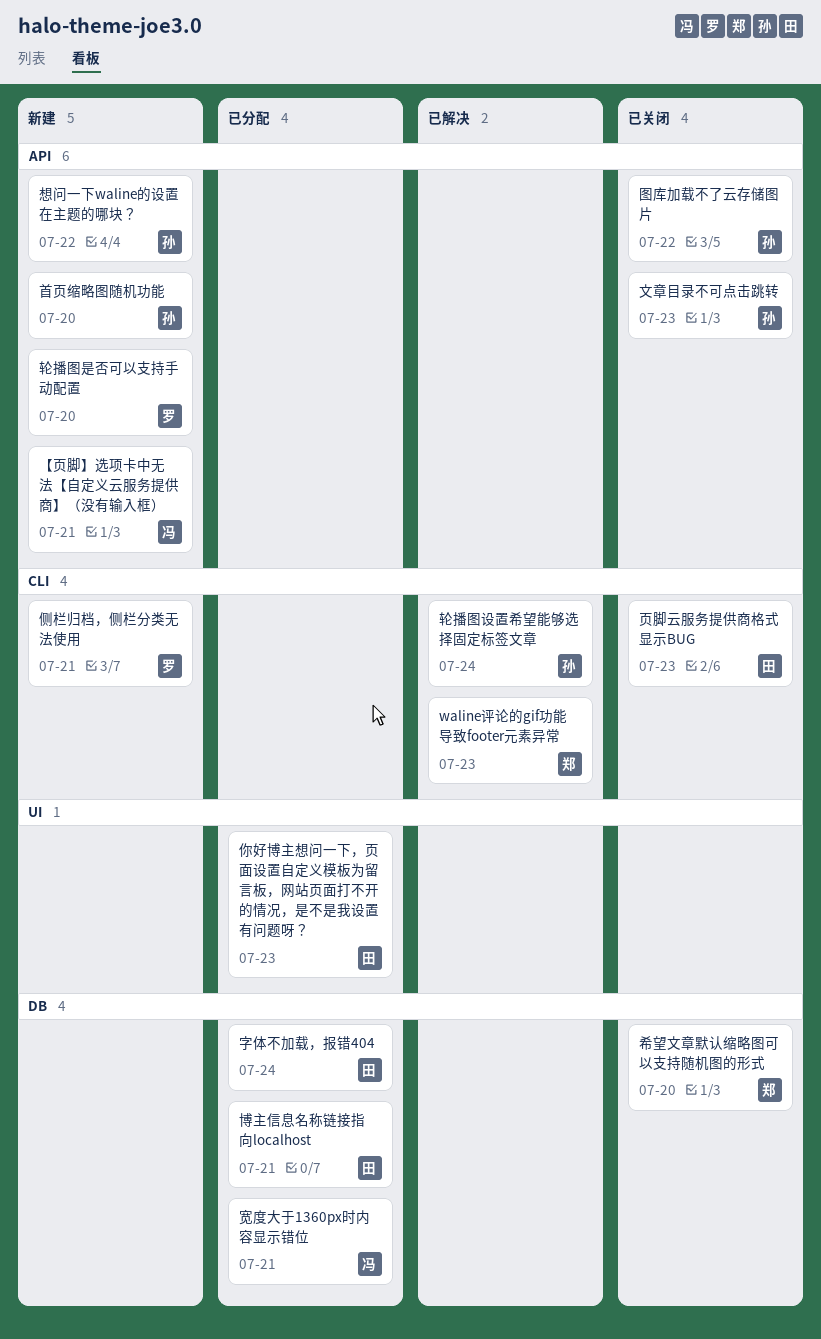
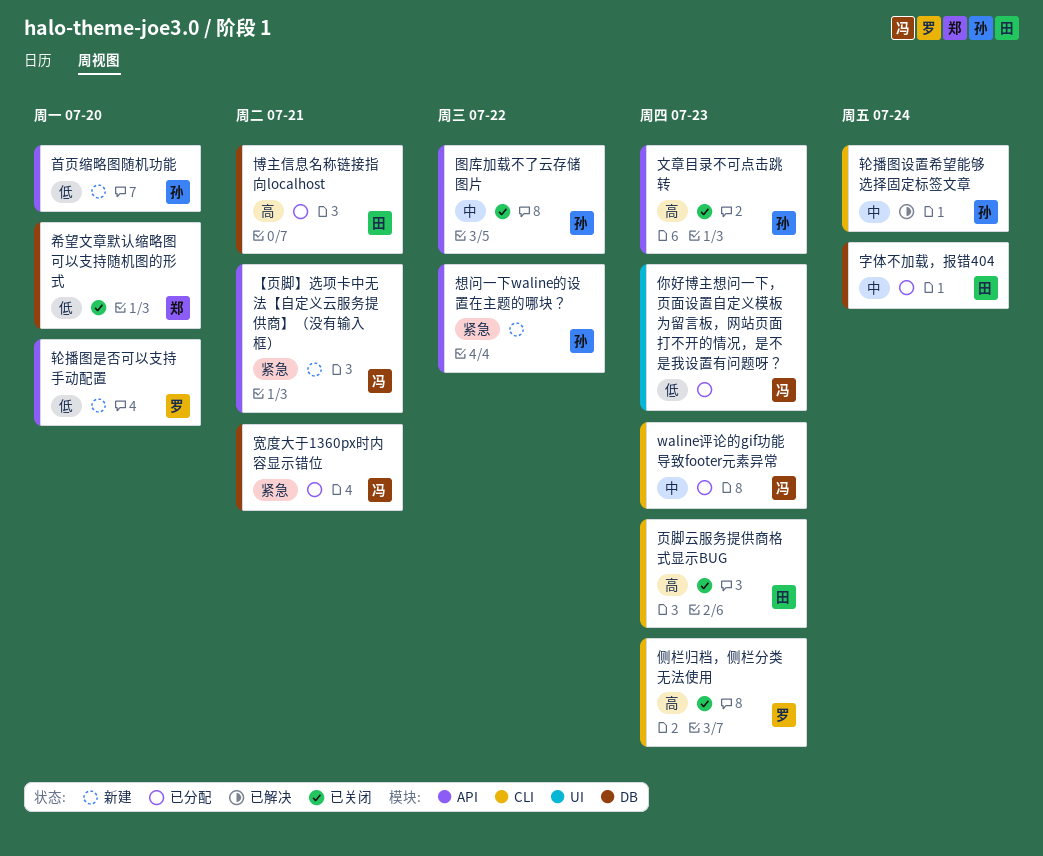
waline评论的gif功能导致footer元素异常, status: 已解决 -> 已分配
waline评论的gif功能导致footer元素异常, owner: 郑 -> 冯
你好博主想问一下，页面设置自定义模板为留言板，网站页面打不开的情况，是不是我设置有问题呀？, owner: 田 -> 冯
侧栏归档，侧栏分类无法使用, status: 新建 -> 已关闭
侧栏归档，侧栏分类无法使用, due: Jul 21 -> Jul 23

